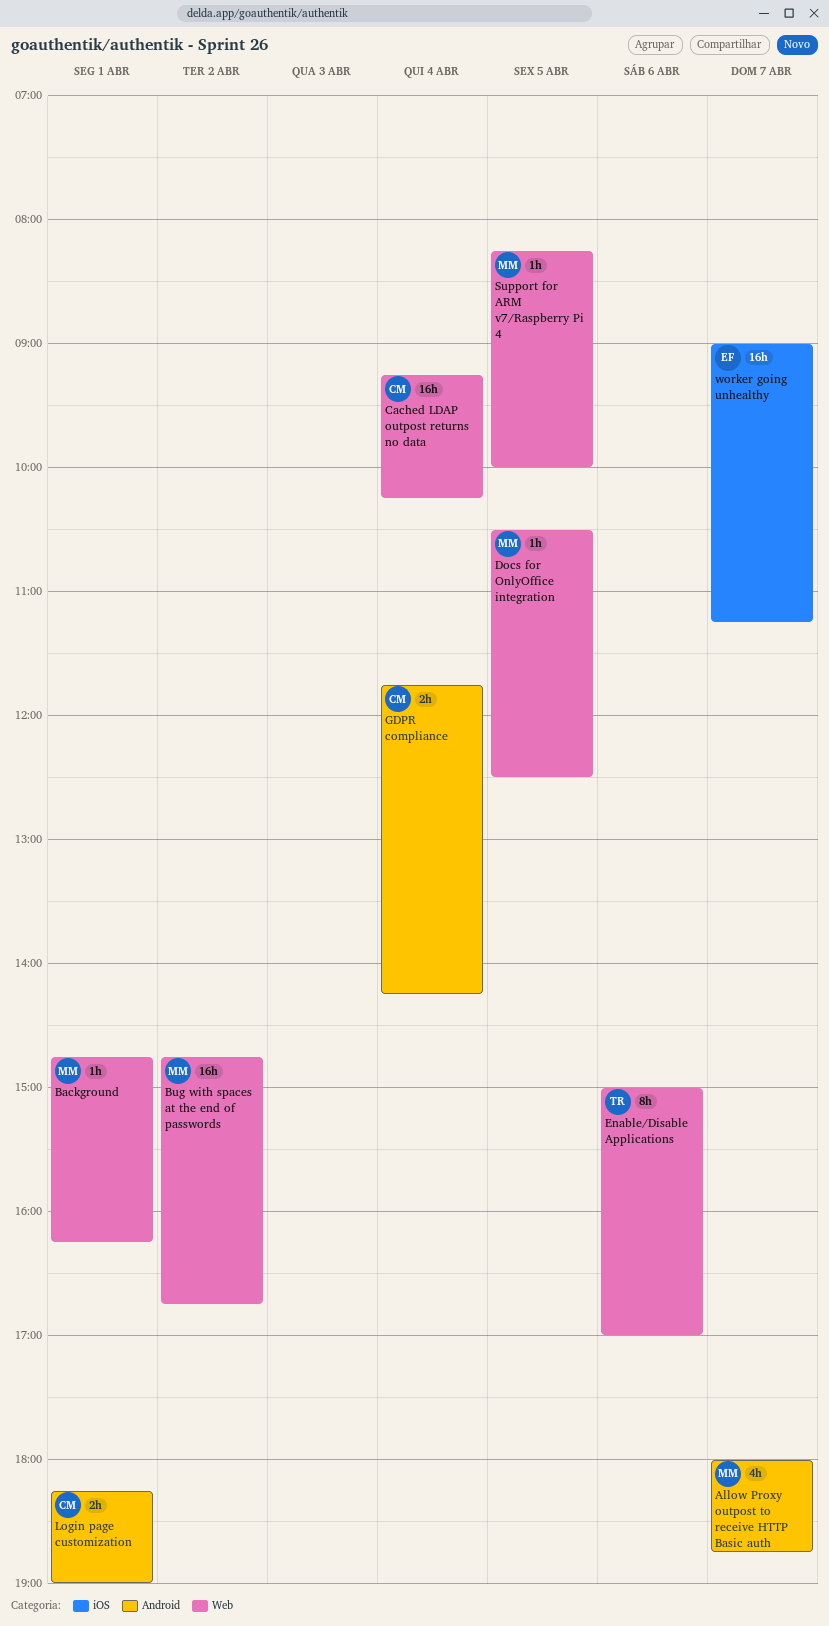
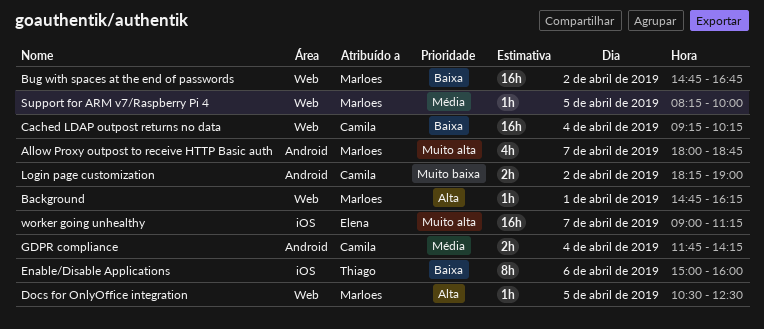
Enable/Disable Applications, label: Web -> iOS
Enable/Disable Applications, ends: 17:00 -> 16:00
Login page customization, day: Apr 1 -> Apr 2

